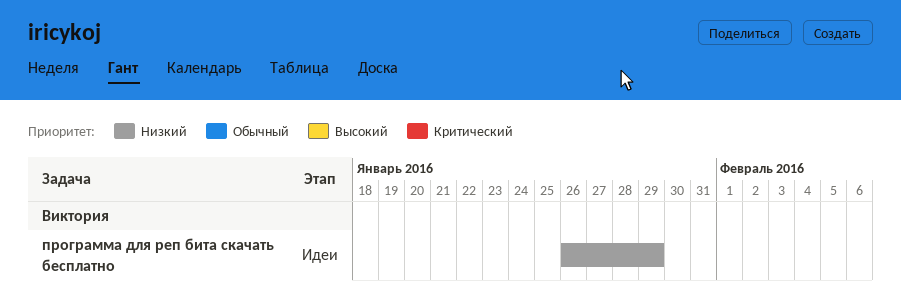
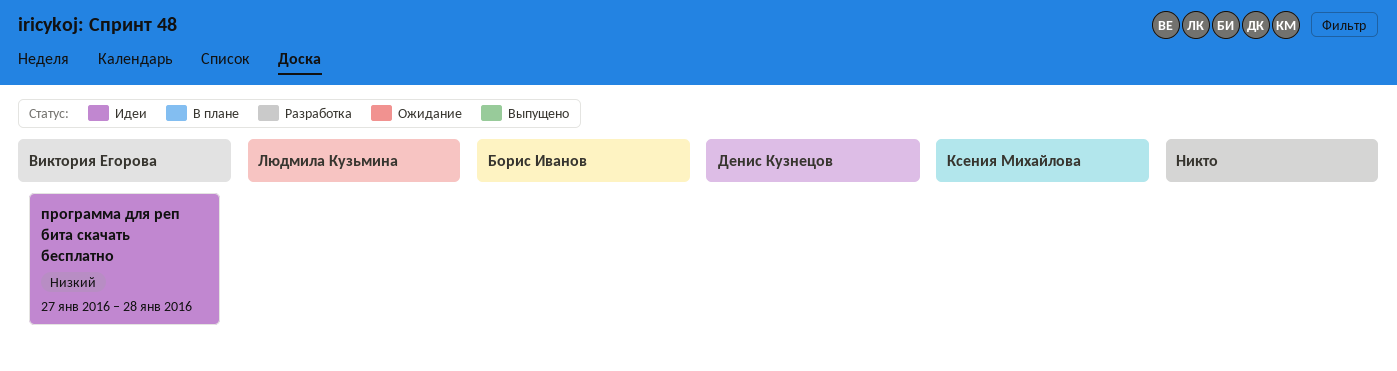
программа для реп бита скачать бесплатно, start: Jan 26 -> Jan 27
программа для реп бита скачать бесплатно, due: Jan 29 -> Jan 28

